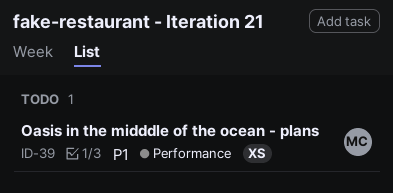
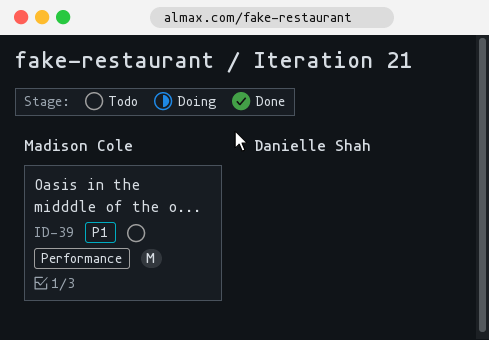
ID-39, estimate: XS -> M

